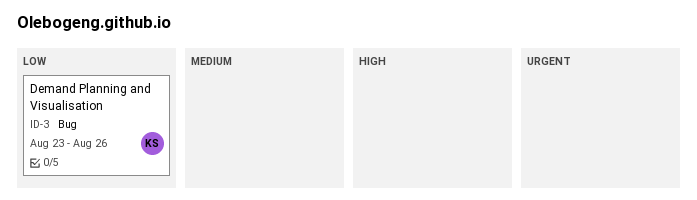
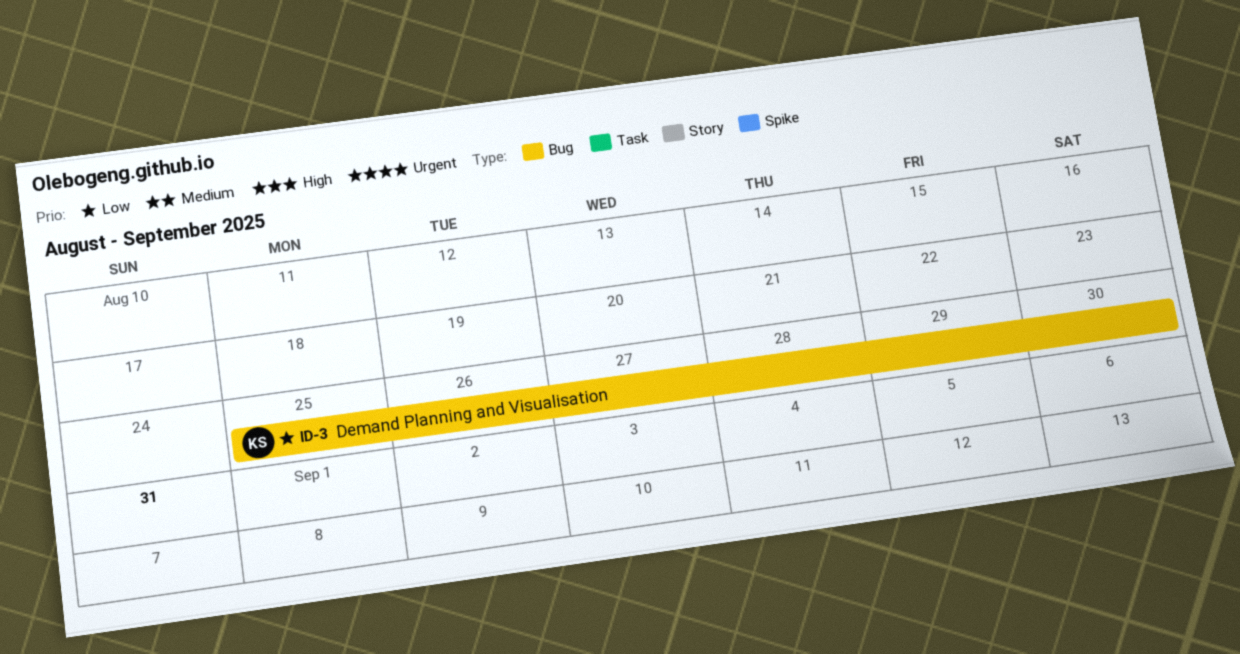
ID-3, start: Aug 23 -> Aug 25
ID-3, due: Aug 26 -> Aug 30

